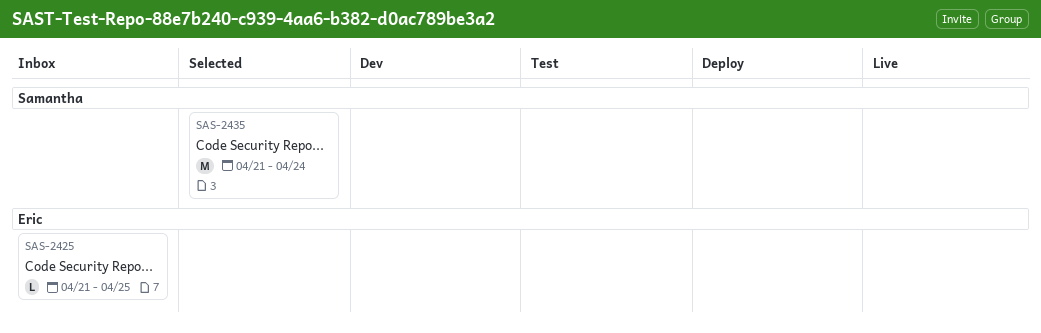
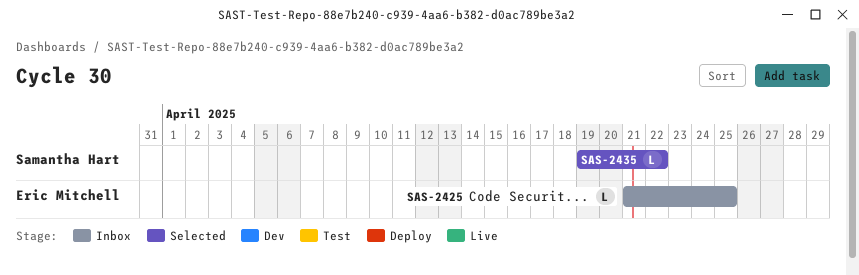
SAS-2435, estimate: M -> L
SAS-2435, start: Apr 21 -> Apr 19
SAS-2435, due: Apr 24 -> Apr 22

